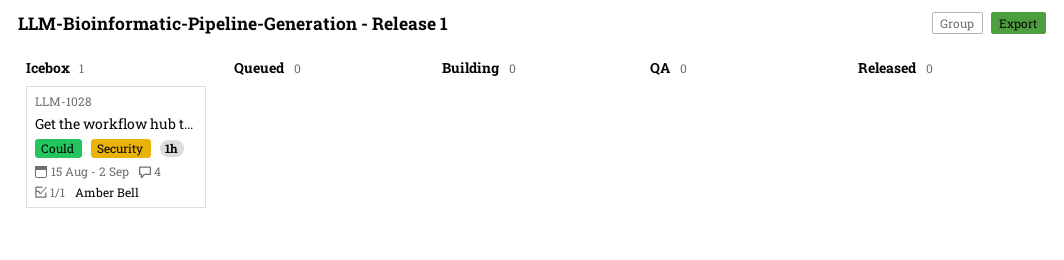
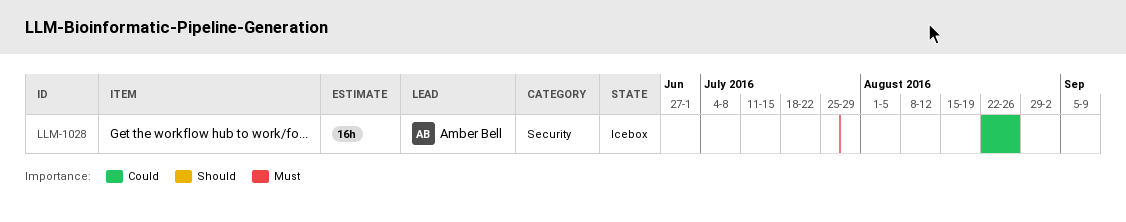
LLM-1028, estimate: 1h -> 16h
LLM-1028, start: Aug 15 -> Aug 22
LLM-1028, due: Sep 2 -> Aug 26

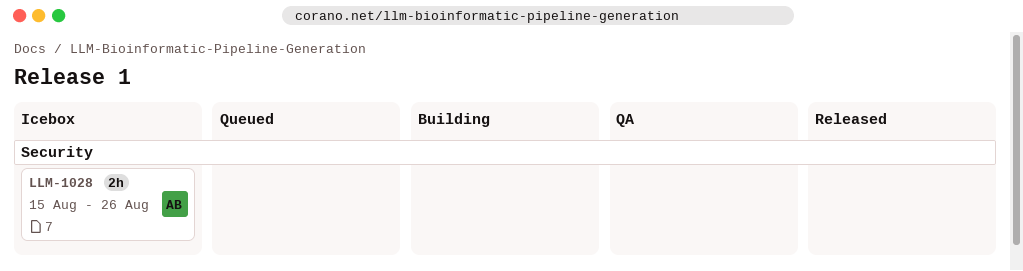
LLM-1028, estimate: 16h -> 2h
LLM-1028, start: Aug 22 -> Aug 15

